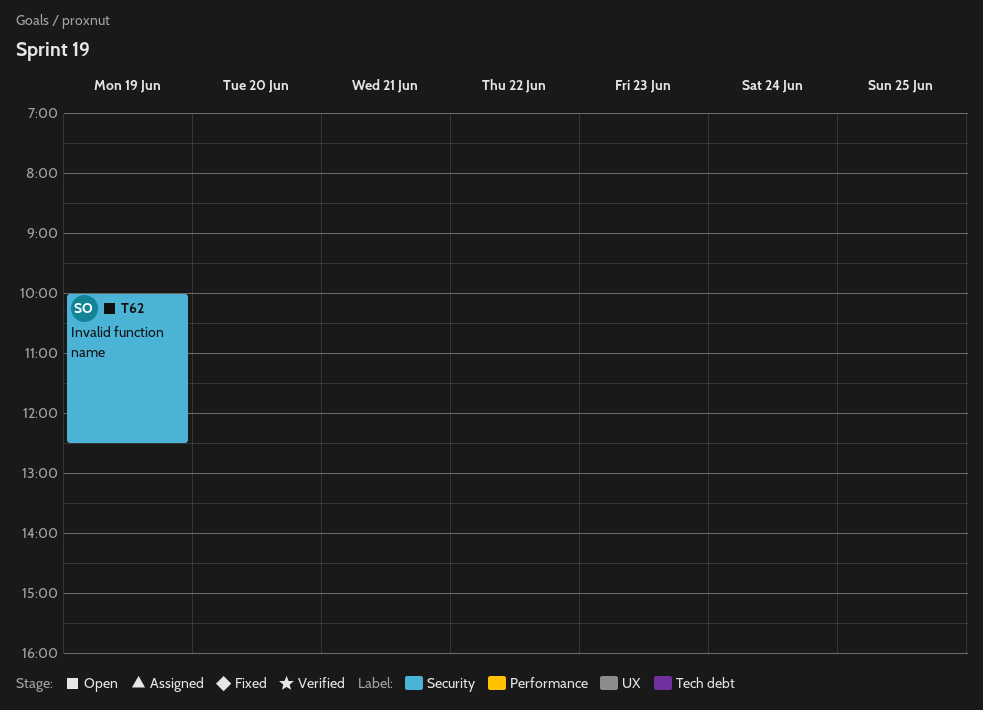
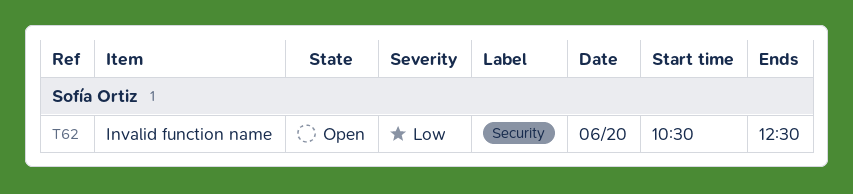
T62, day: Jun 19 -> Jun 20
T62, begins: 10:00 -> 10:30

